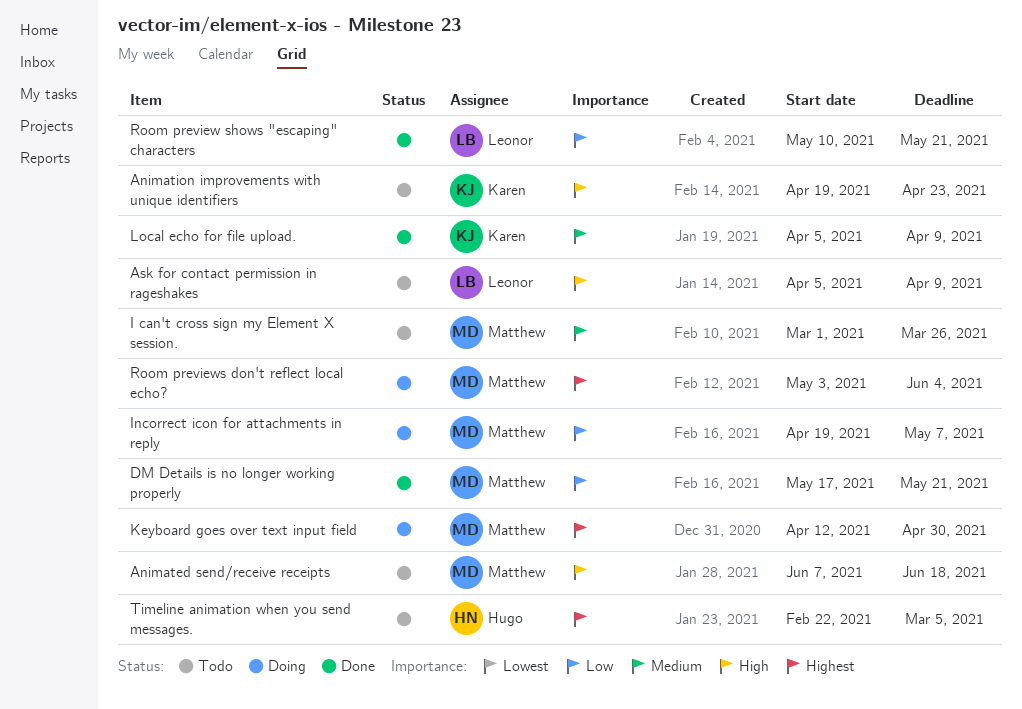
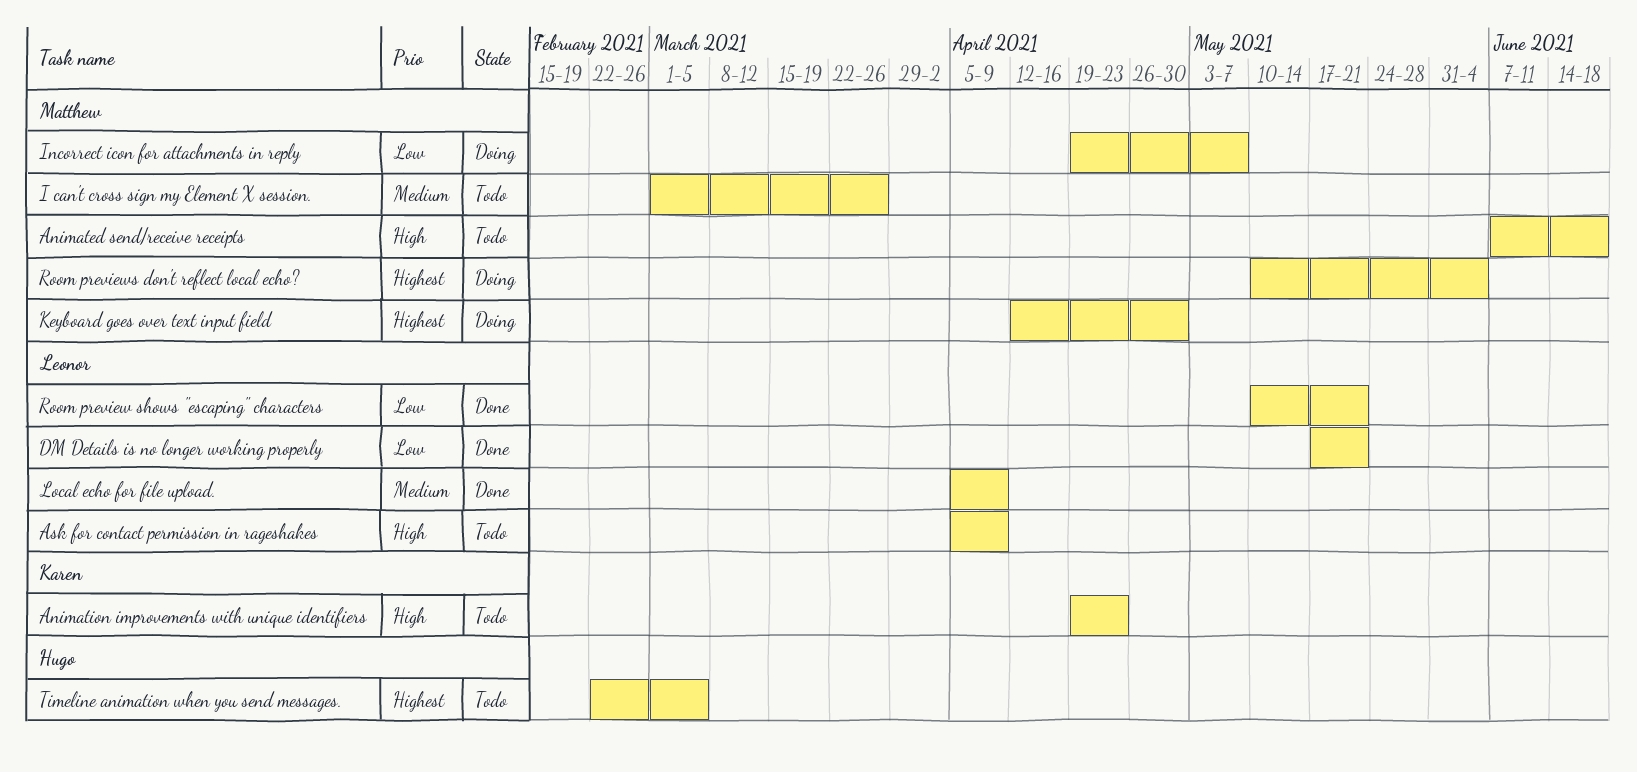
DM Details is no longer working properly, owner: Matthew -> Leonor
Local echo for file upload., owner: Karen -> Leonor
Room previews don't reflect local echo?, start: May 3 -> May 10

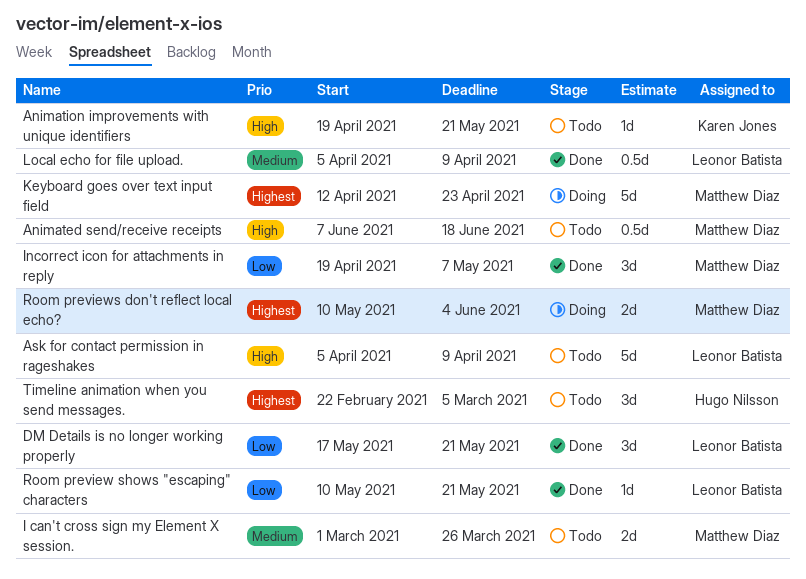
Animation improvements with unique identifiers, due: Apr 23 -> May 21
Incorrect icon for attachments in reply, status: Doing -> Done
Keyboard goes over text input field, due: Apr 30 -> Apr 23

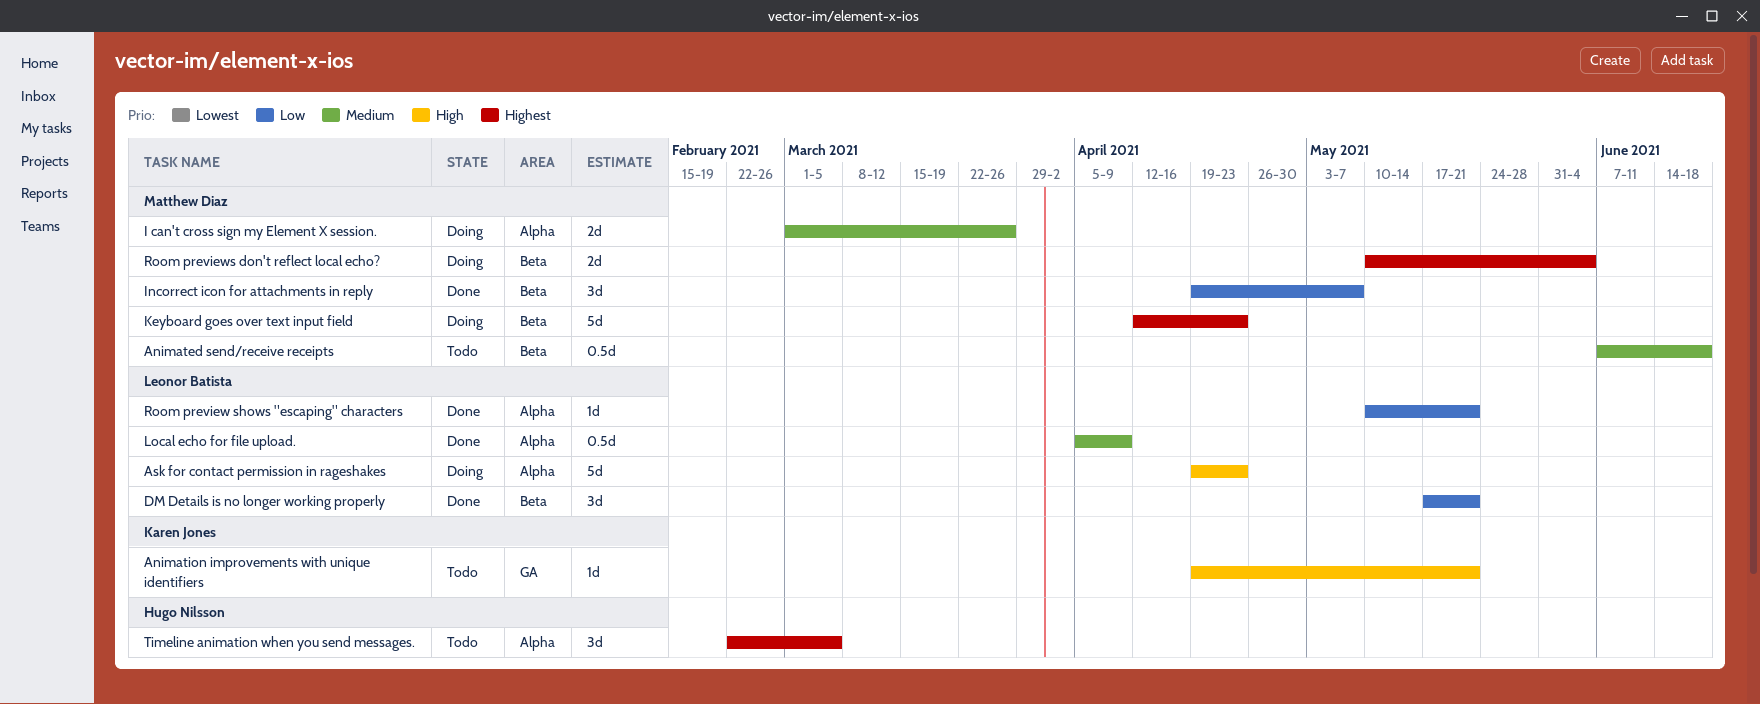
Animated send/receive receipts, priority: High -> Medium
Ask for contact permission in rageshakes, status: Todo -> Doing
Ask for contact permission in rageshakes, start: Apr 5 -> Apr 19
Ask for contact permission in rageshakes, due: Apr 9 -> Apr 23
I can't cross sign my Element X session., status: Todo -> Doing

